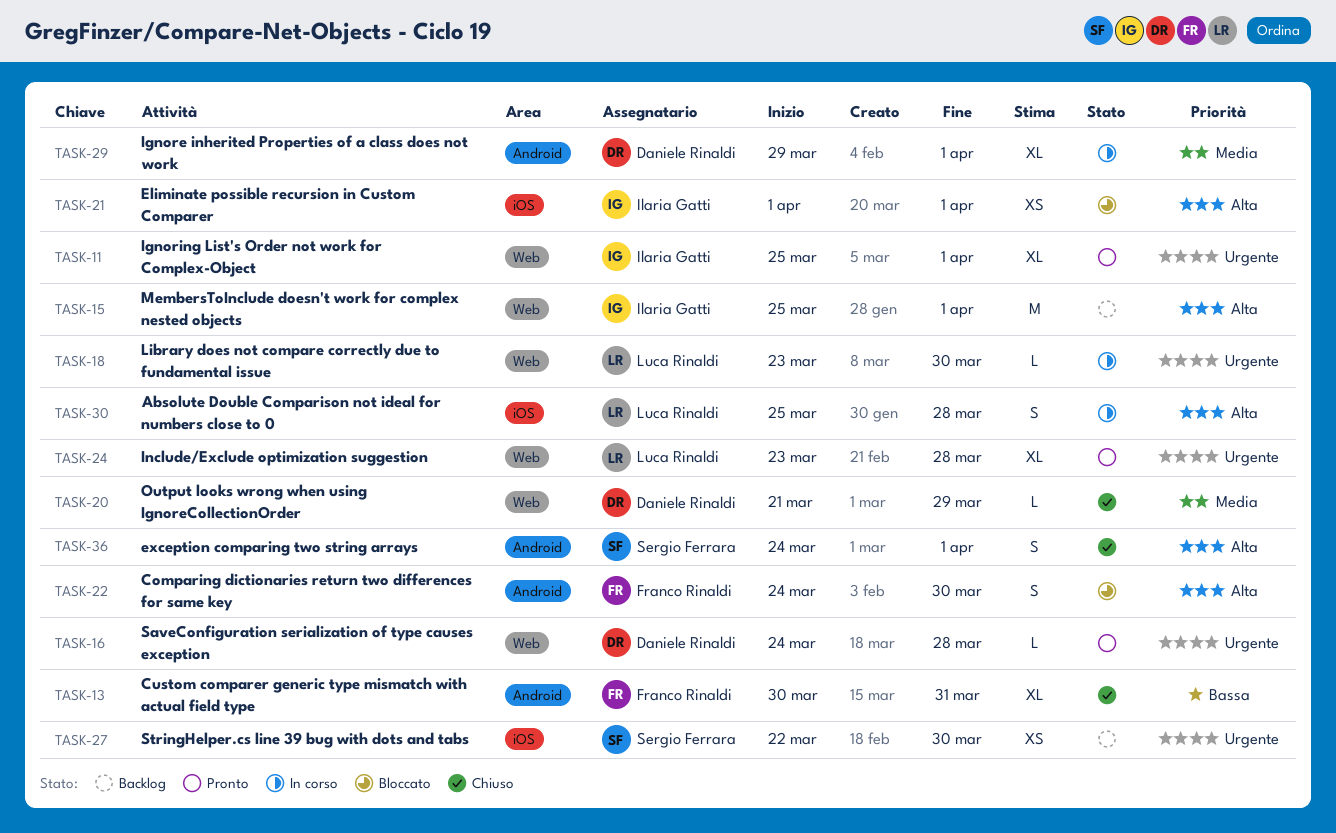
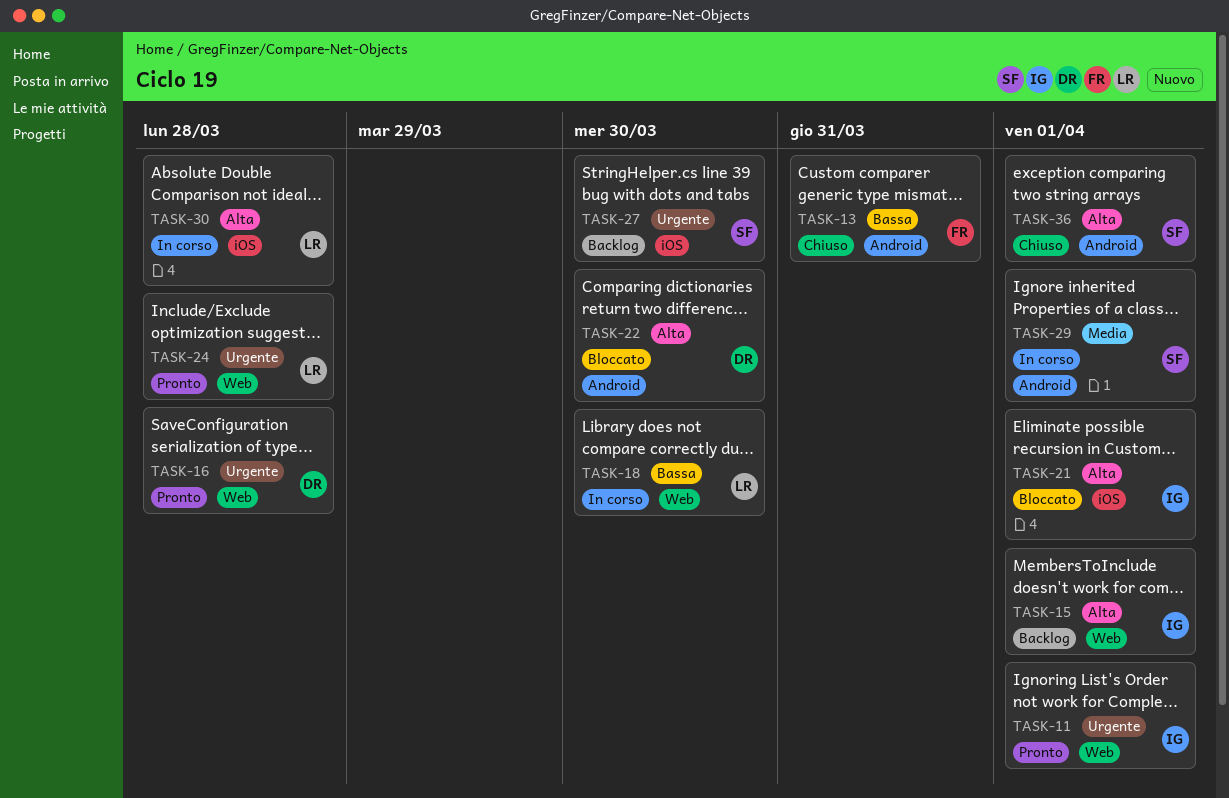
TASK-18, priority: Urgente -> Bassa
TASK-20: present -> none
TASK-22, owner: Franco Rinaldi -> Daniele Rinaldi
TASK-29, owner: Daniele Rinaldi -> Sergio Ferrara

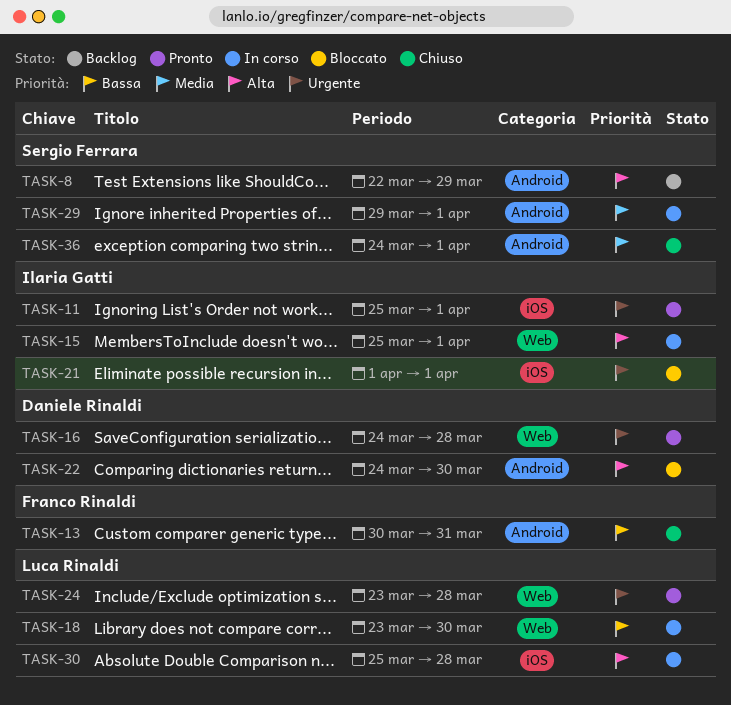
TASK-8: none -> present
TASK-11, label: Web -> iOS
TASK-15, status: Backlog -> In corso
TASK-21, priority: Alta -> Urgente
TASK-27: present -> none
TASK-36, priority: Alta -> Media

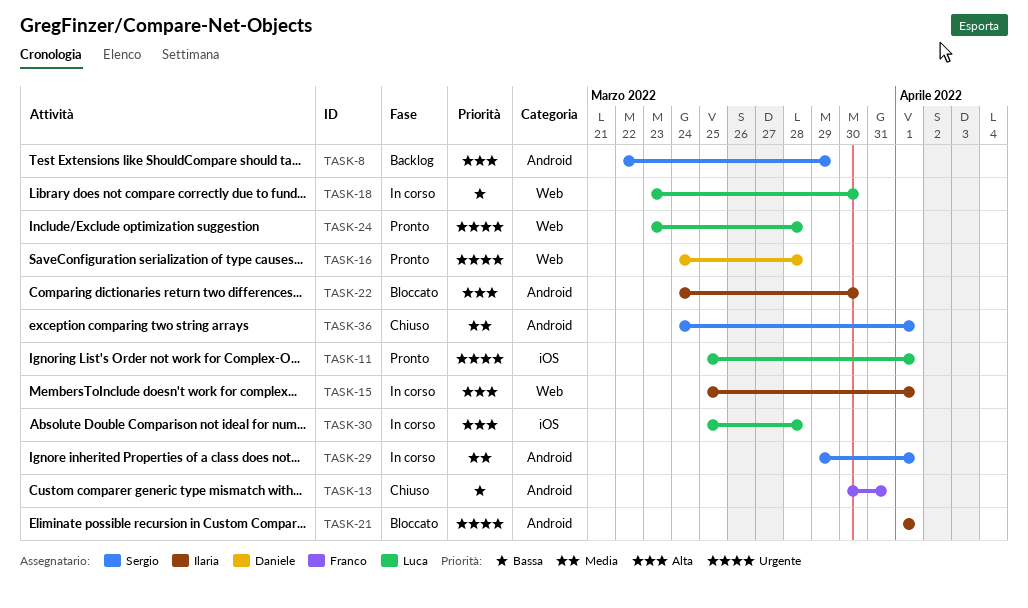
TASK-11, owner: Ilaria Gatti -> Luca Rinaldi
TASK-21, label: iOS -> Android
TASK-22, owner: Daniele Rinaldi -> Ilaria Gatti

